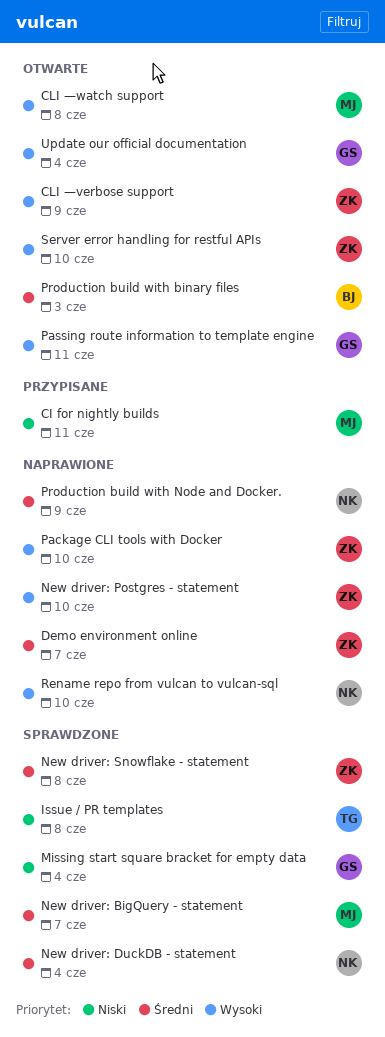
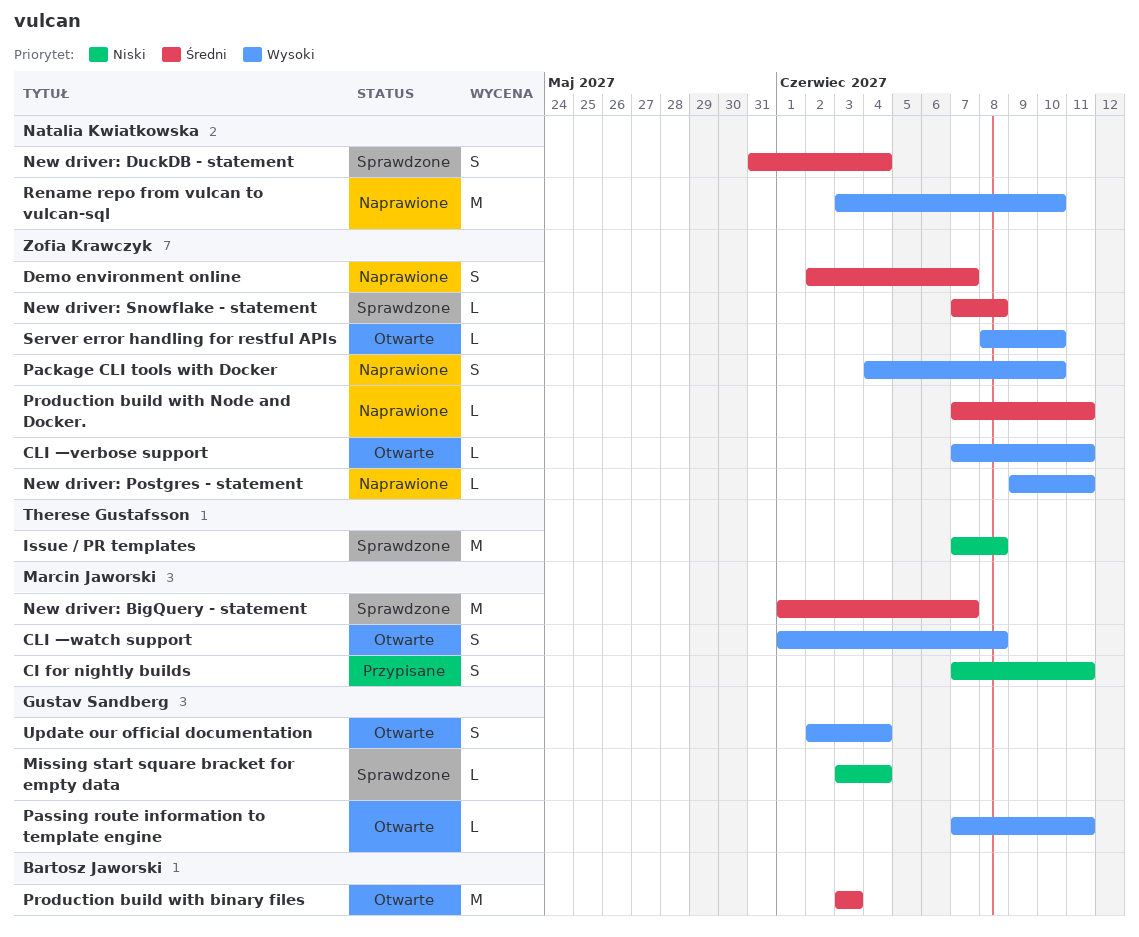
CLI —verbose support, due: Jun 9 -> Jun 11
New driver: Postgres - statement, due: Jun 10 -> Jun 11
Production build with Node and Docker., owner: Natalia Kwiatkowska -> Zofia Krawczyk
Production build with Node and Docker., due: Jun 9 -> Jun 11

